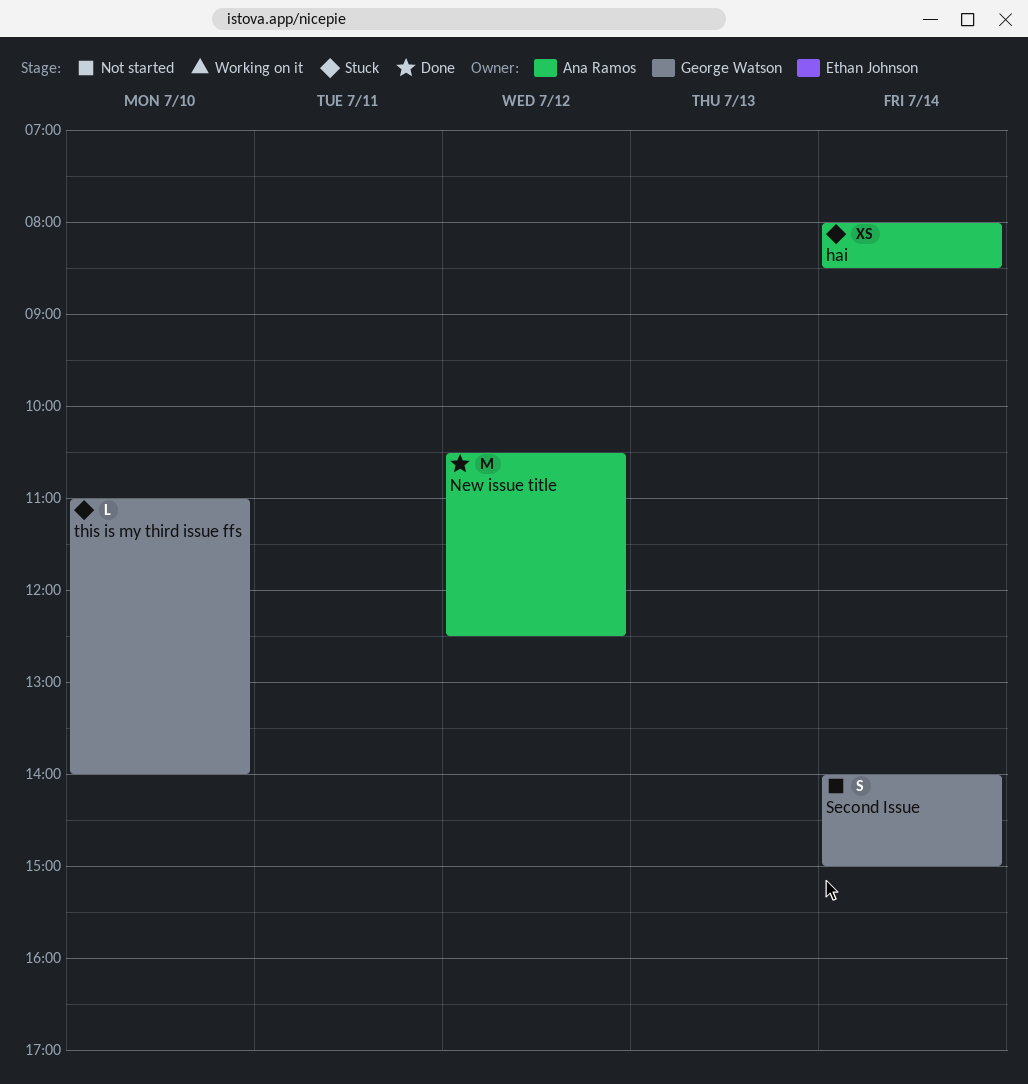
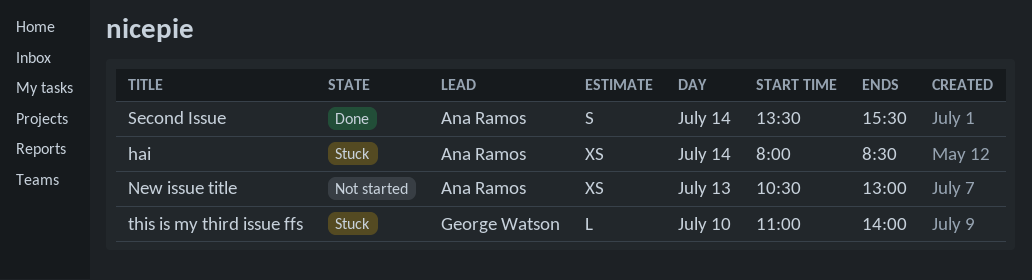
New issue title, status: Done -> Not started
New issue title, estimate: M -> XS
New issue title, day: Jul 12 -> Jul 13
New issue title, ends: 12:30 -> 13:00
Second Issue, status: Not started -> Done
Second Issue, owner: George Watson -> Ana Ramos
Second Issue, begins: 14:00 -> 13:30
Second Issue, ends: 15:00 -> 15:30

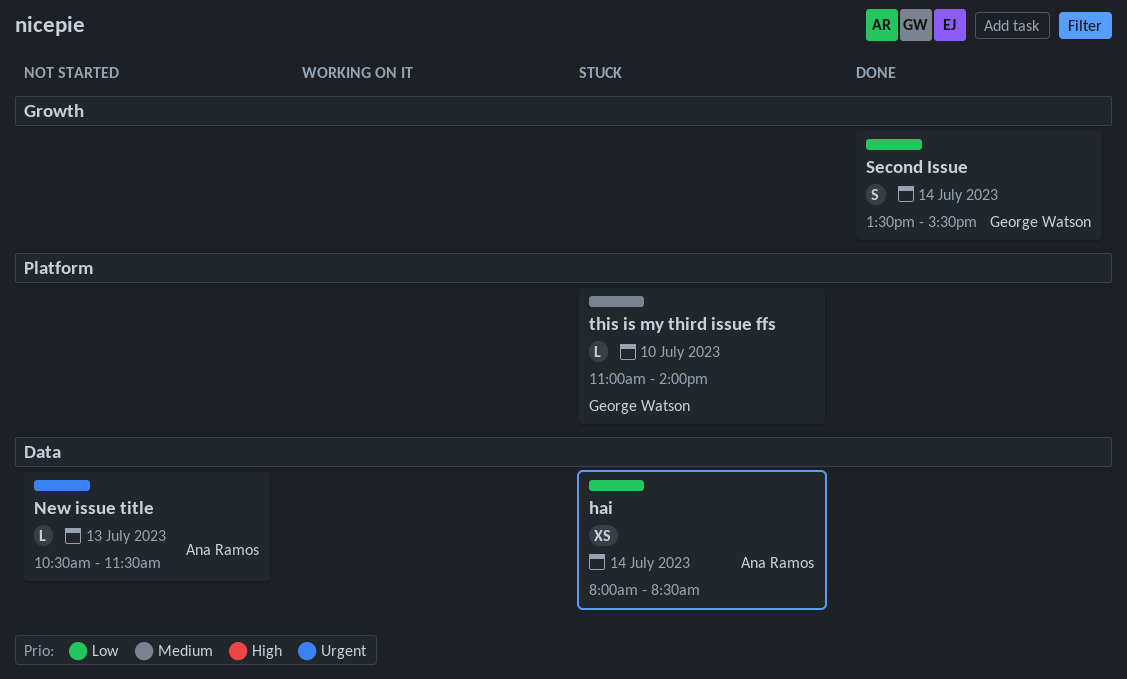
New issue title, estimate: XS -> L
New issue title, ends: 13:00 -> 11:30
Second Issue, owner: Ana Ramos -> George Watson

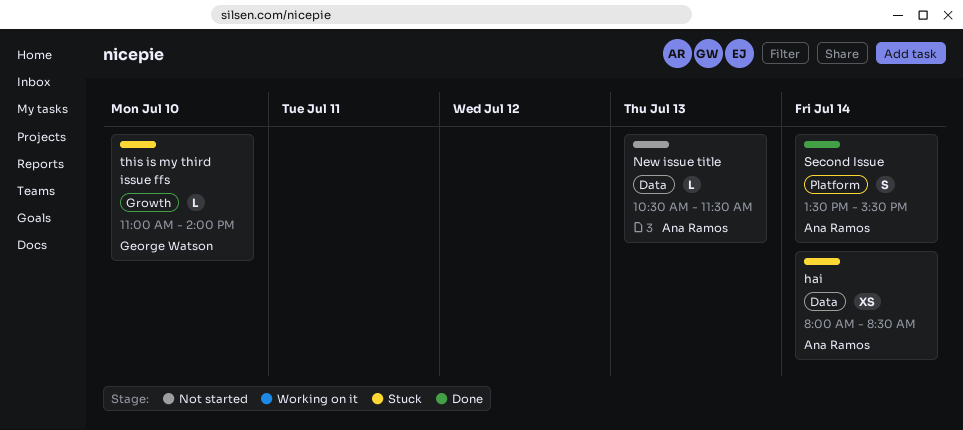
Second Issue, owner: George Watson -> Ana Ramos
Second Issue, label: Growth -> Platform
this is my third issue ffs, label: Platform -> Growth

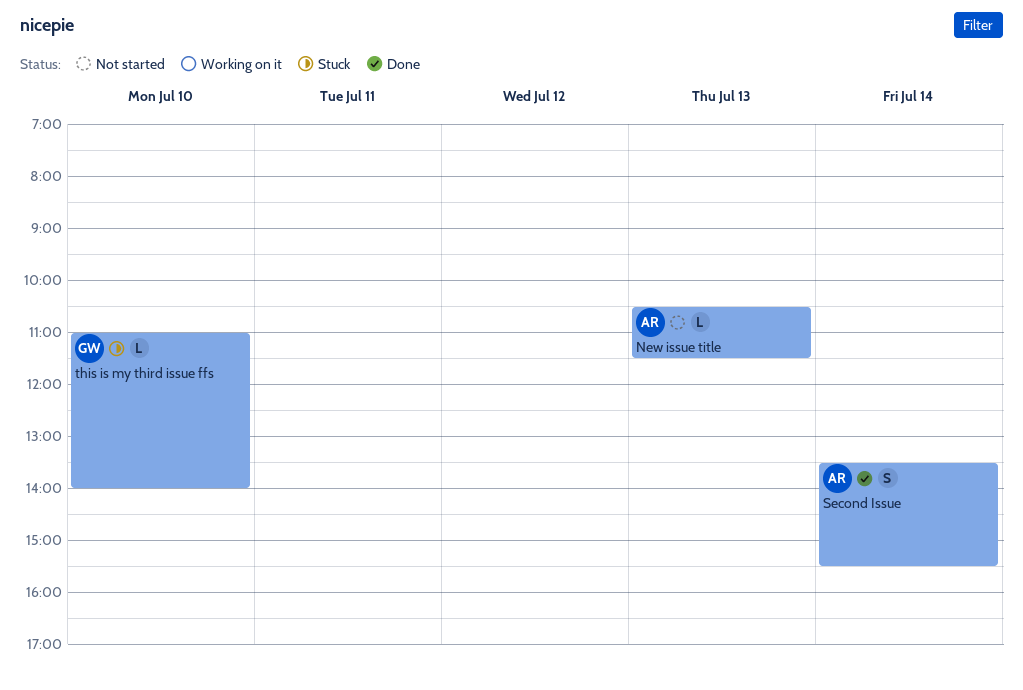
hai: present -> none

